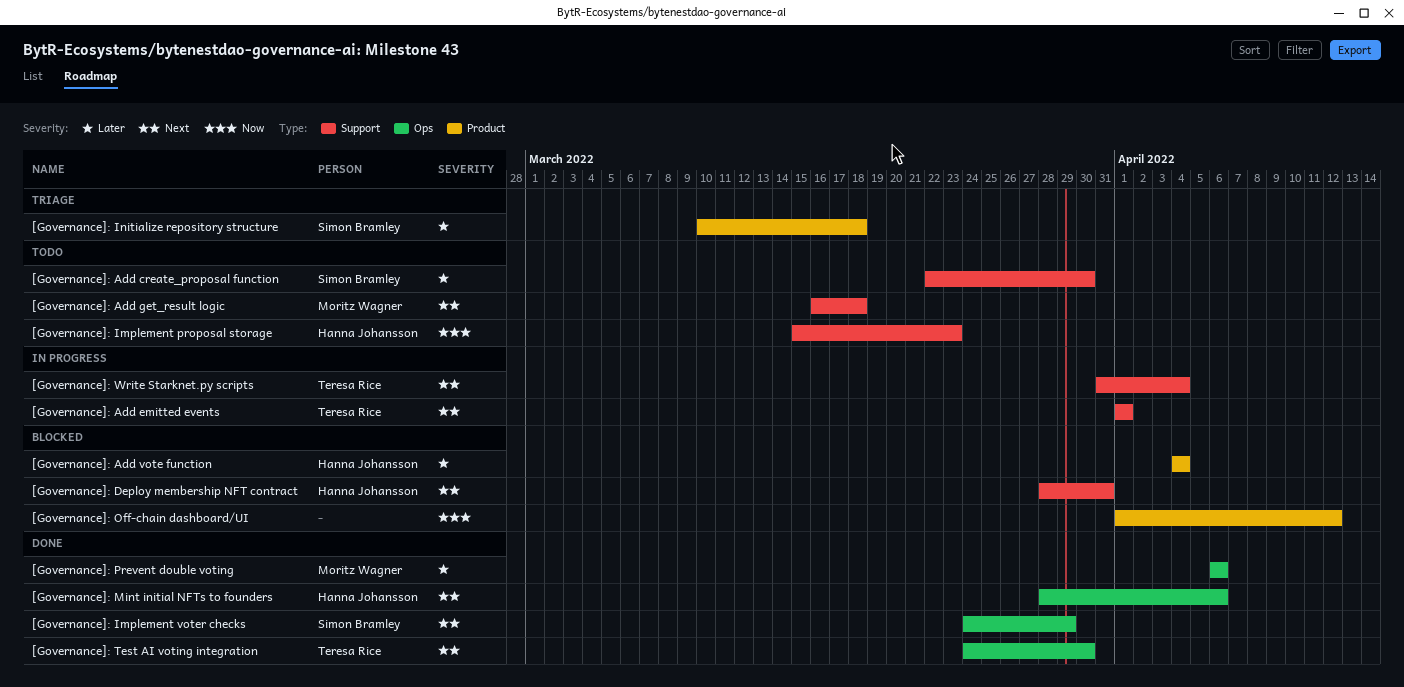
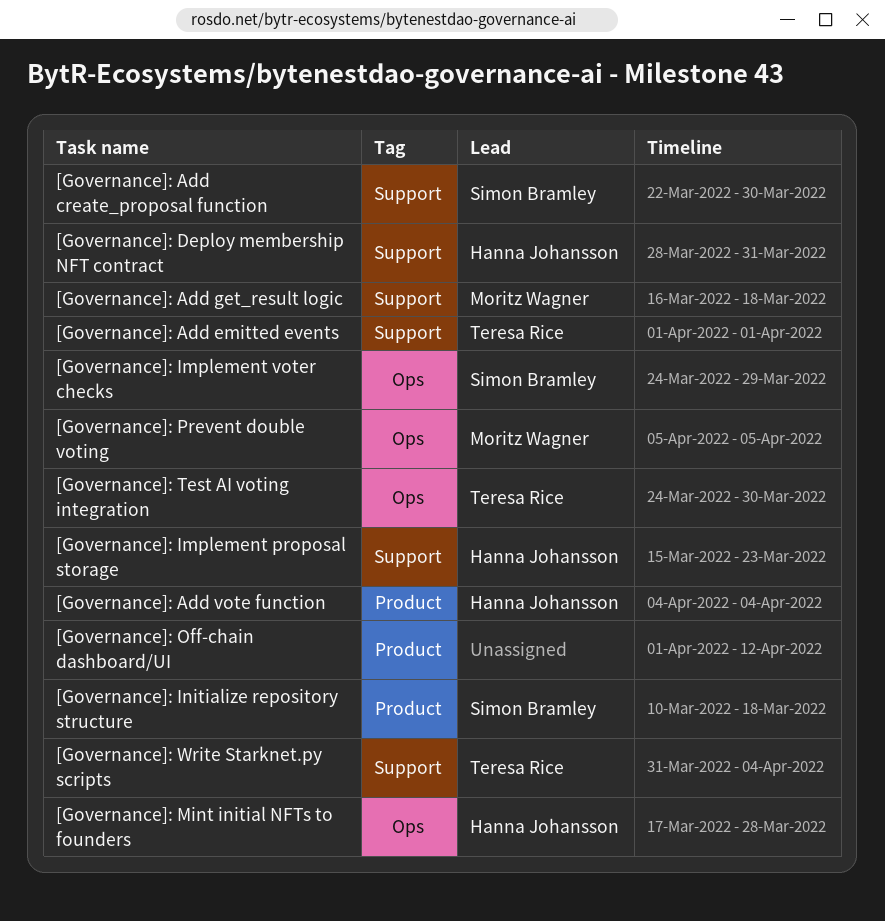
[Governance]: Mint initial NFTs to founders, start: Mar 28 -> Mar 17
[Governance]: Mint initial NFTs to founders, due: Apr 6 -> Mar 28
[Governance]: Prevent double voting, start: Apr 6 -> Apr 5
[Governance]: Prevent double voting, due: Apr 6 -> Apr 5

